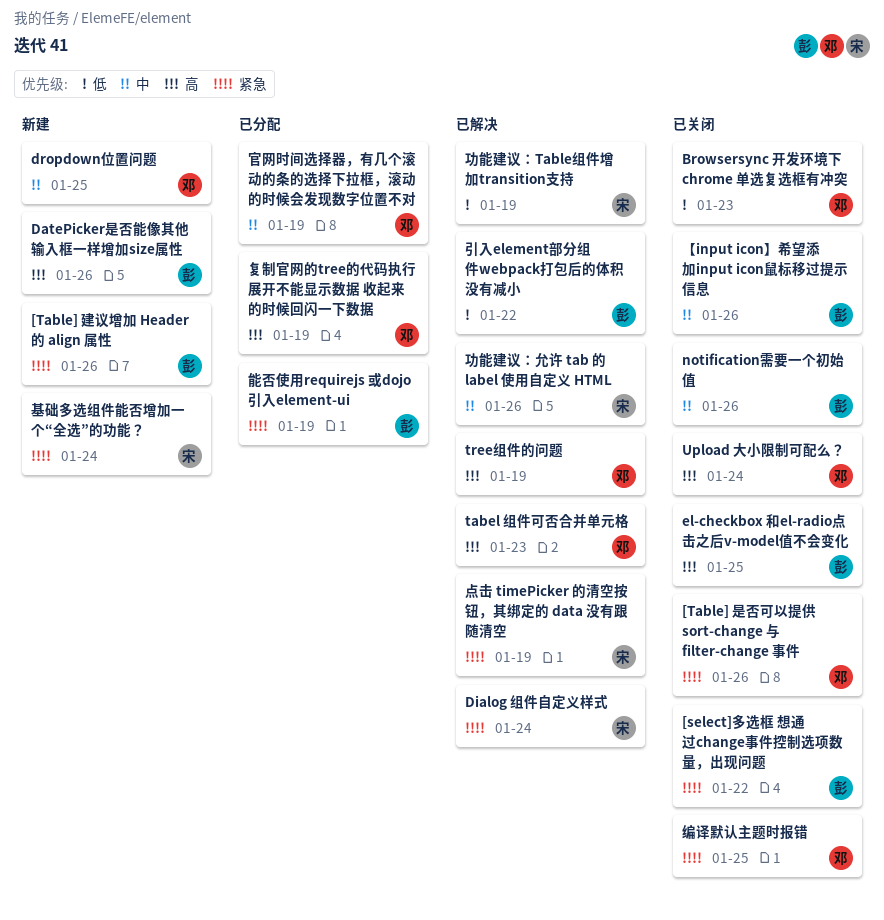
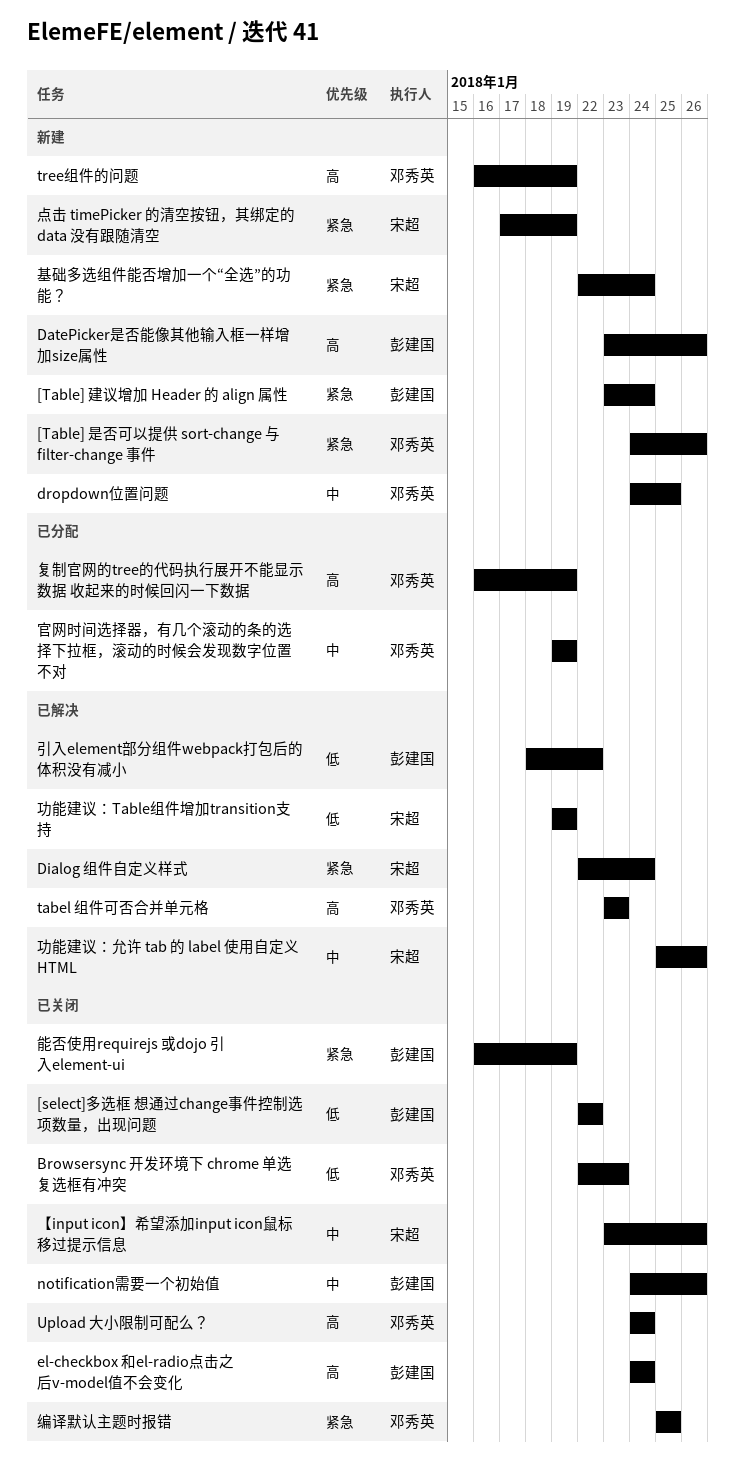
[select]多选框 想通过change事件控制选项数量，出现问题, priority: 紧急 -> 低
[Table] 建议增加 Header 的 align 属性, due: Jan 26 -> Jan 24
[Table] 是否可以提供 sort-change 与 filter-change 事件, status: 已关闭 -> 新建
el-checkbox 和el-radio点击之后v-model值不会变化, due: Jan 25 -> Jan 24
tree组件的问题, status: 已解决 -> 新建
【input icon】希望添加input icon鼠标移过提示信息, owner: 彭建国 -> 宋超
点击 timePicker 的清空按钮，其绑定的 data 没有跟随清空, status: 已解决 -> 新建
能否使用requirejs 或dojo 引入element-ui, status: 已分配 -> 已关闭

